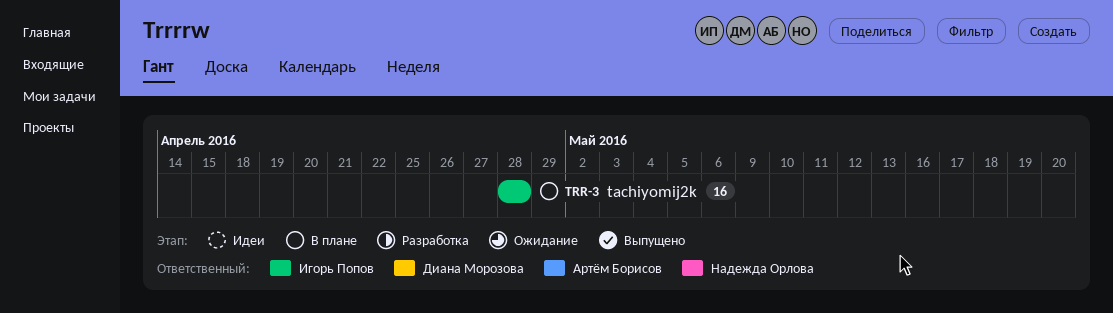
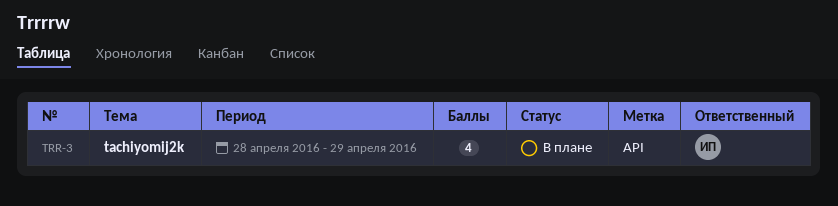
TRR-3, estimate: 16 -> 4
TRR-3, due: Apr 28 -> Apr 29

